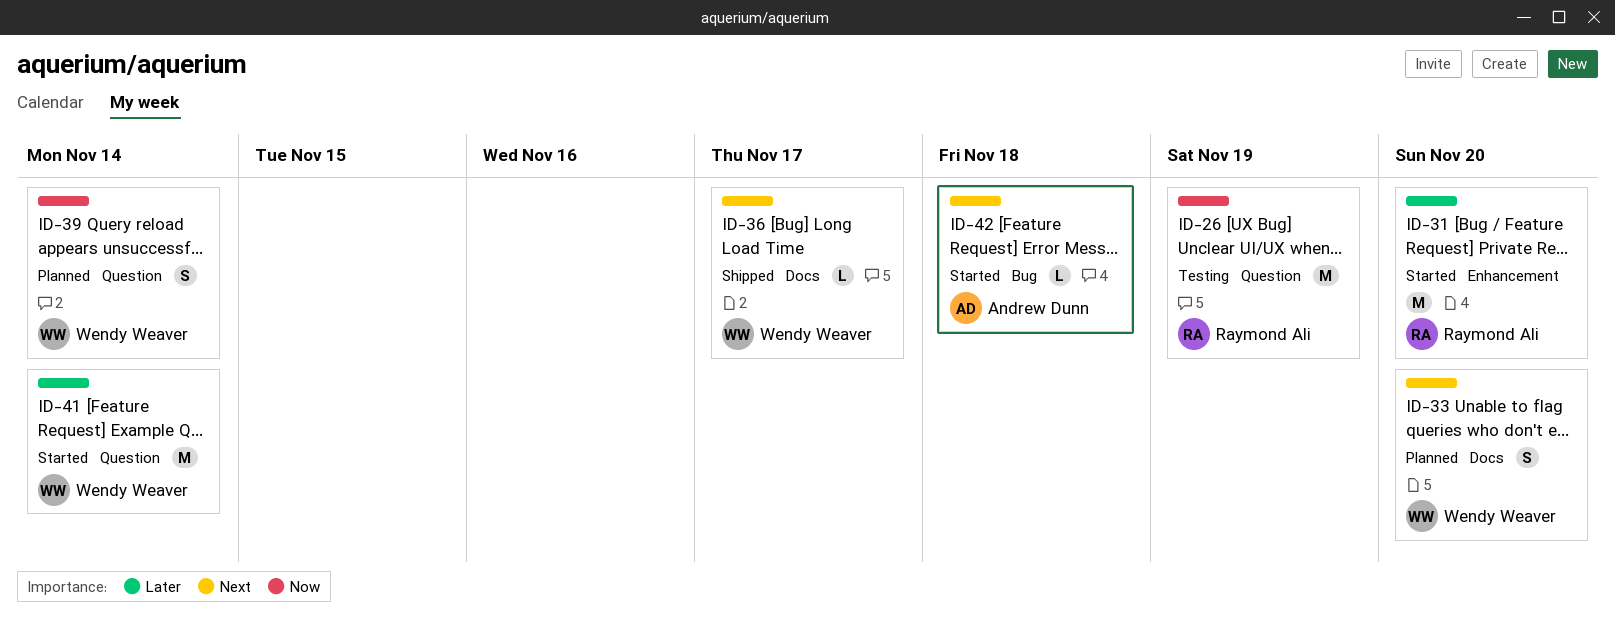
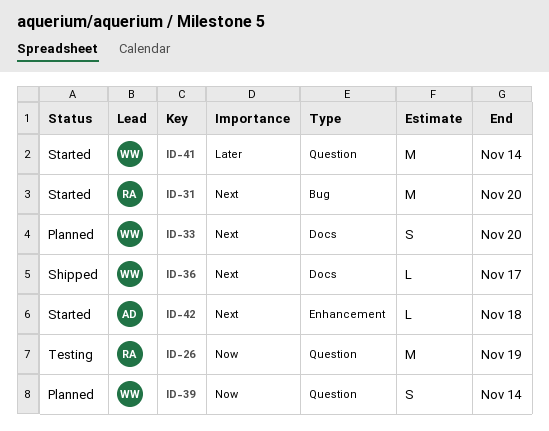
ID-31, priority: Later -> Next
ID-31, label: Enhancement -> Bug
ID-42, label: Bug -> Enhancement

